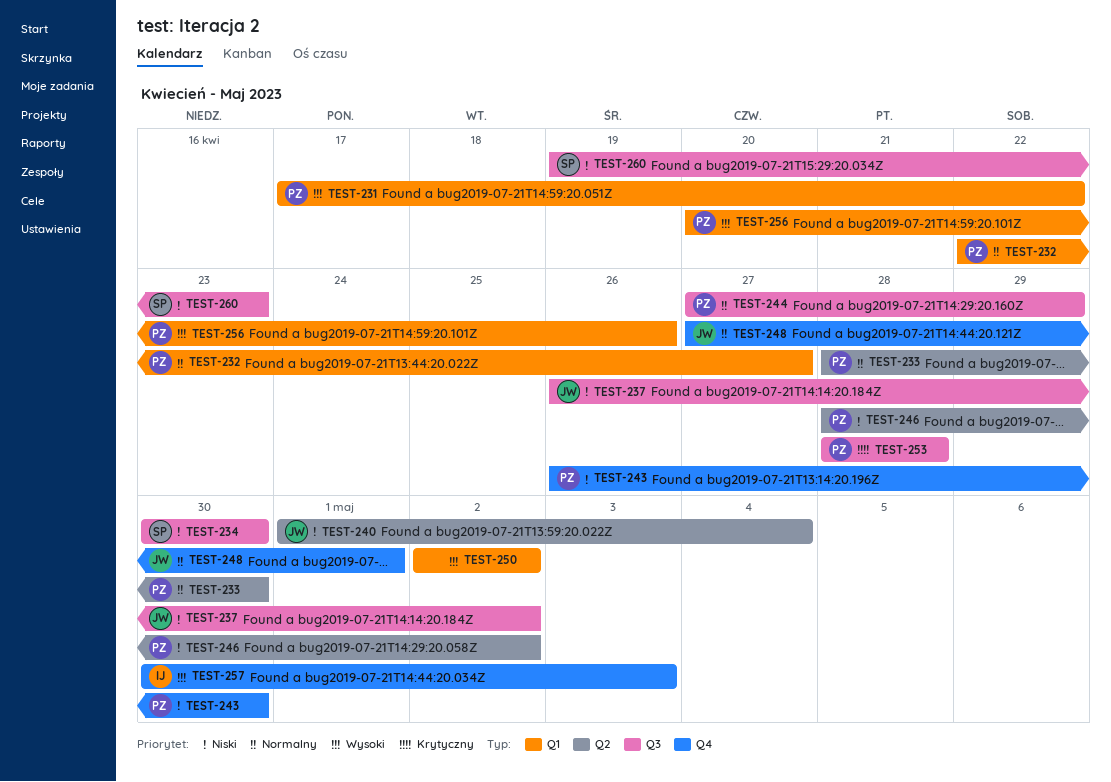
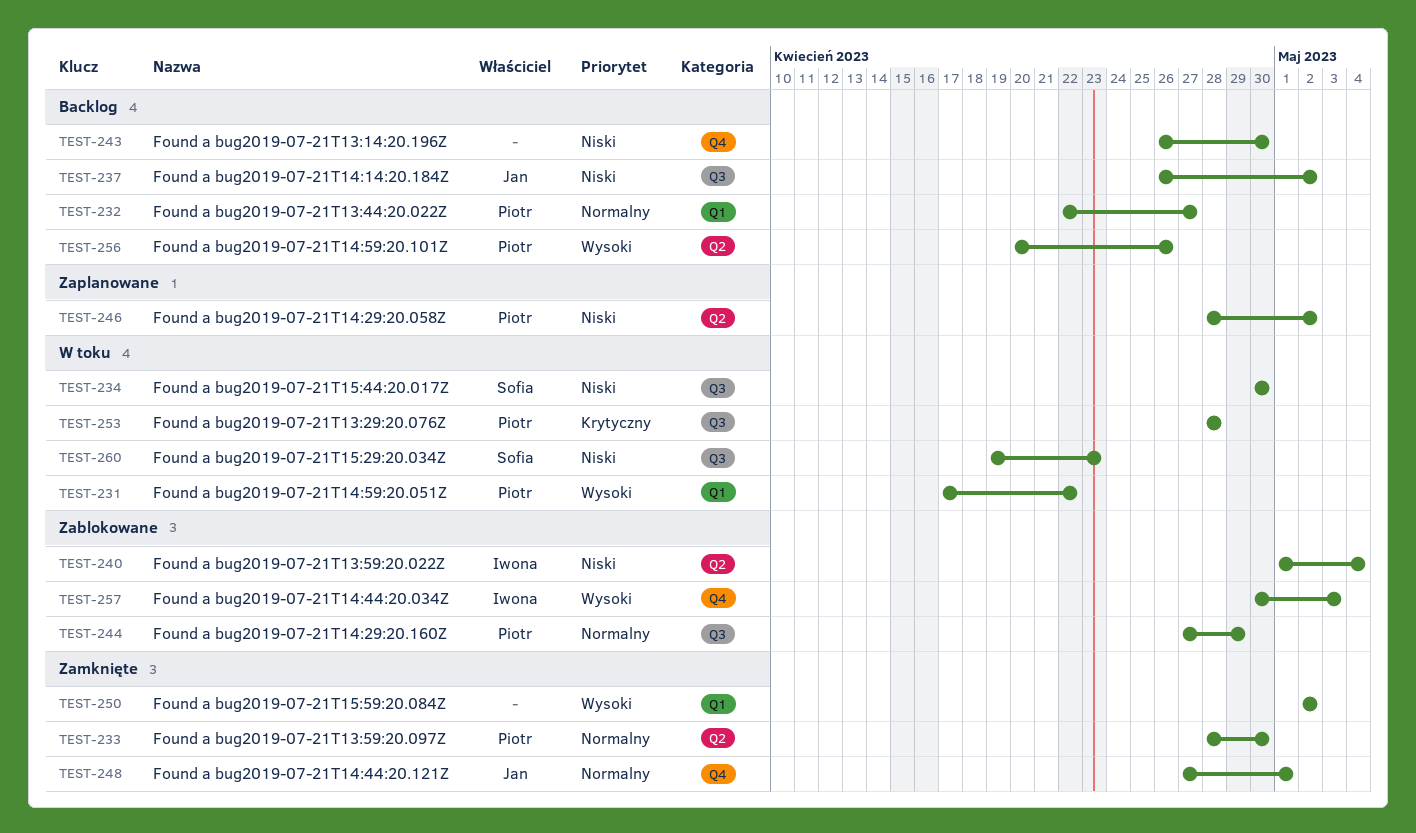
TEST-240, owner: Jan -> Iwona
TEST-243, owner: Piotr -> none
TEST-256, label: Q1 -> Q2

